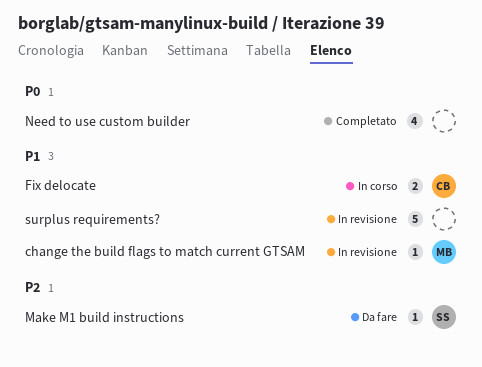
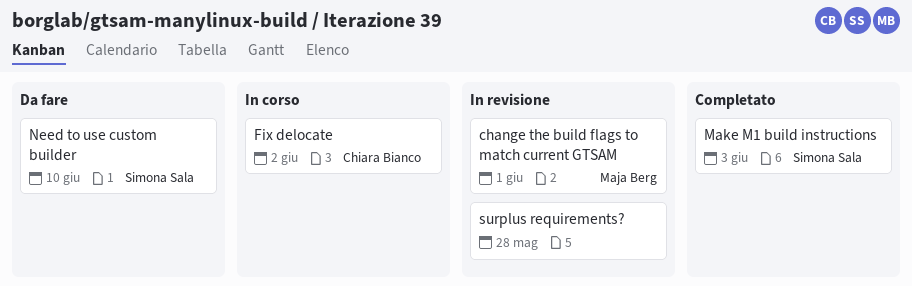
Make M1 build instructions, status: Da fare -> Completato
Need to use custom builder, status: Completato -> Da fare
Need to use custom builder, owner: none -> Simona Sala

